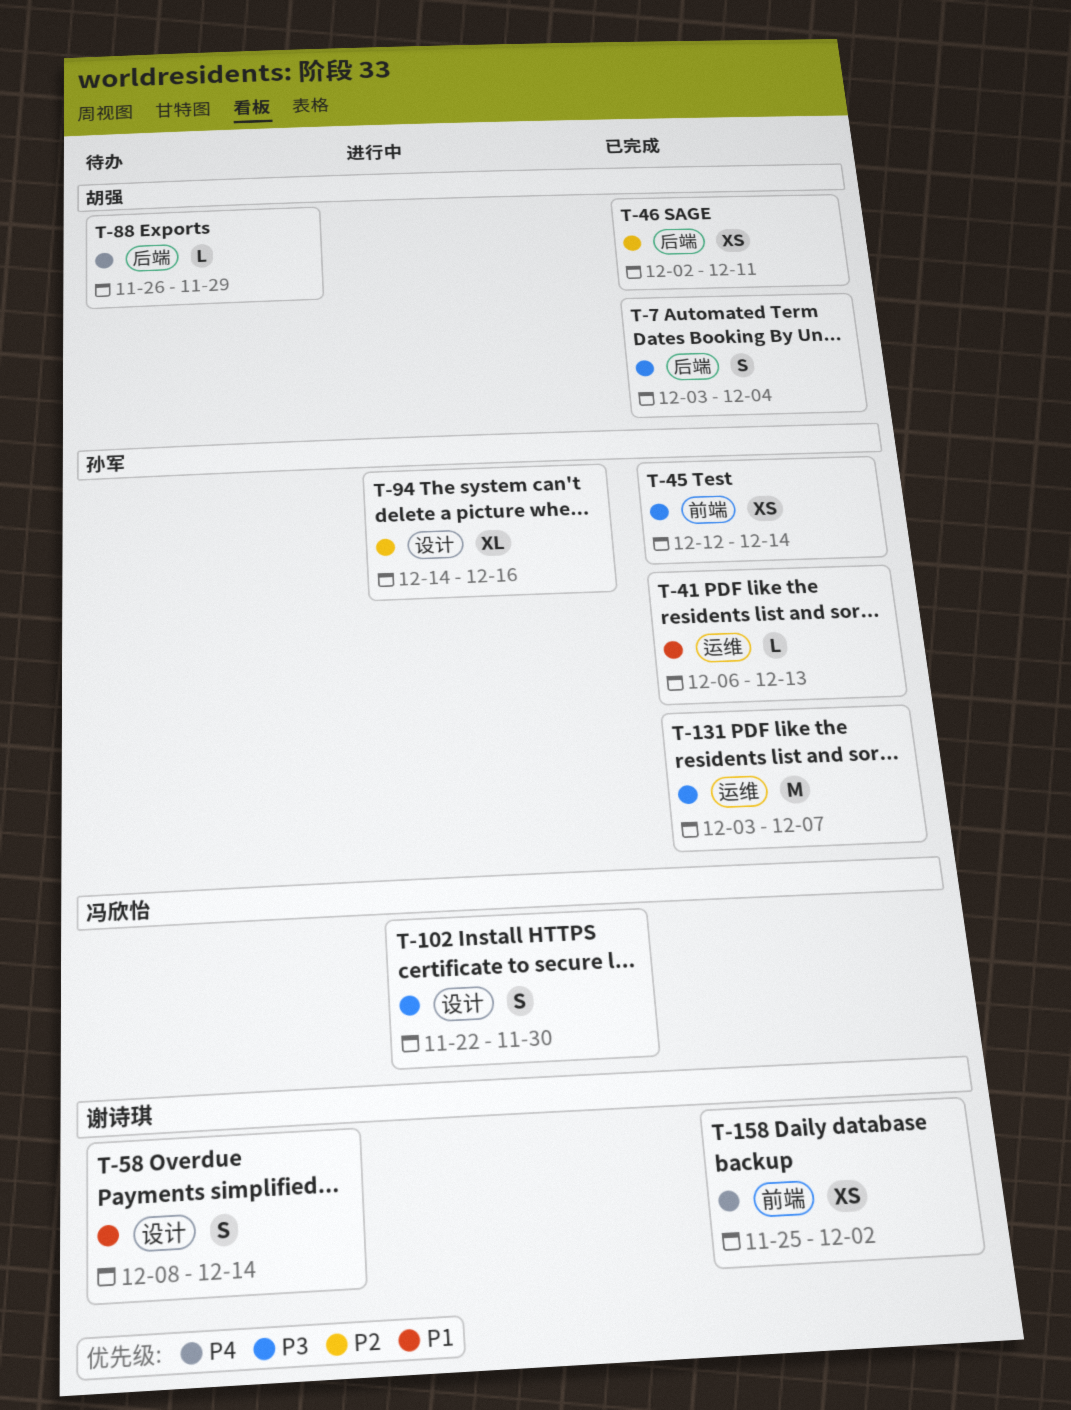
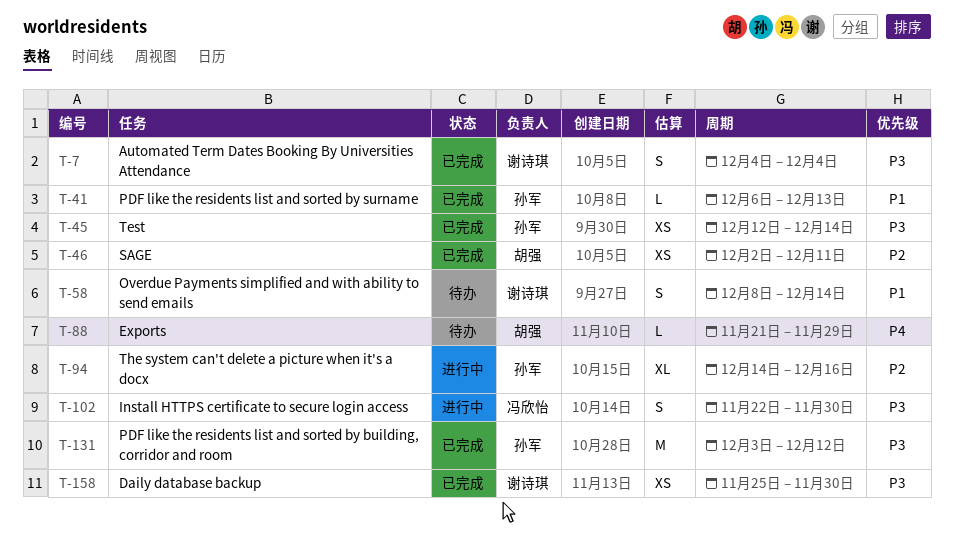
T-7, owner: 胡强 -> 谢诗琪
T-7, start: Dec 3 -> Dec 4
T-88, start: Nov 26 -> Nov 21
T-131, due: Dec 7 -> Dec 12
T-158, priority: P4 -> P3
T-158, due: Dec 2 -> Nov 30

